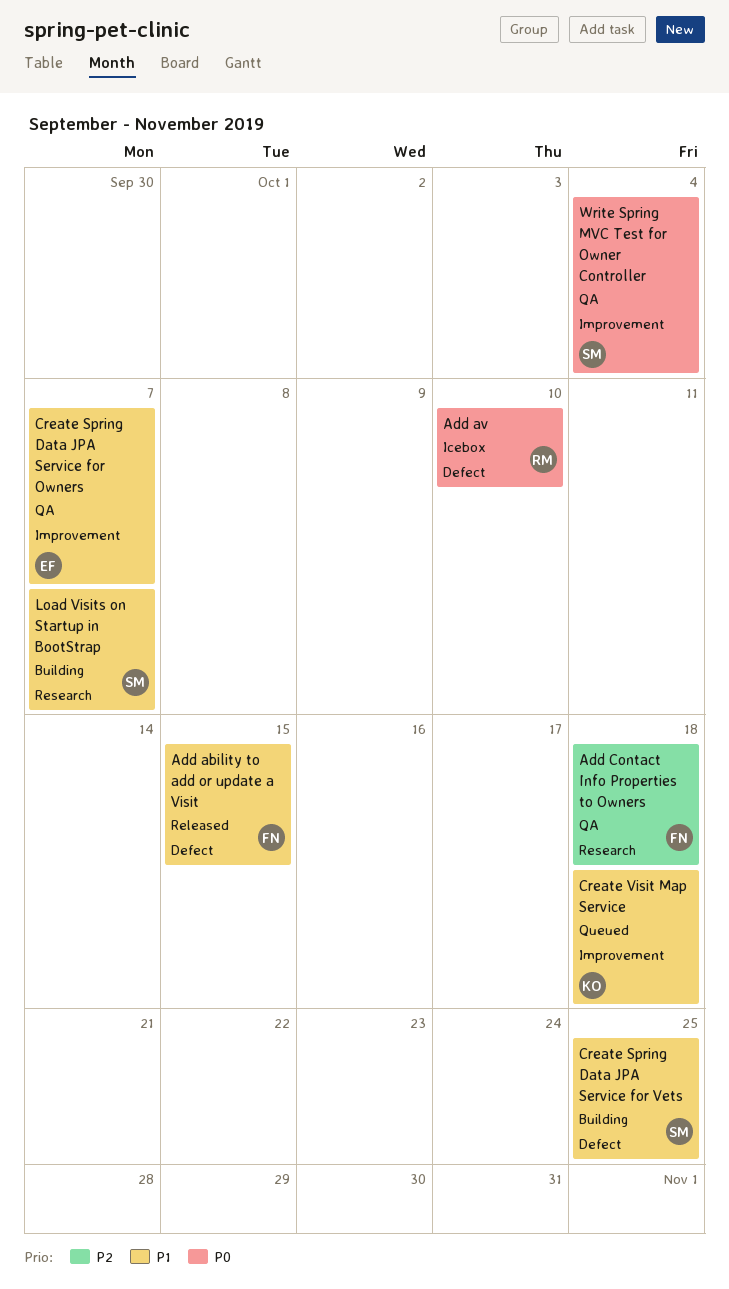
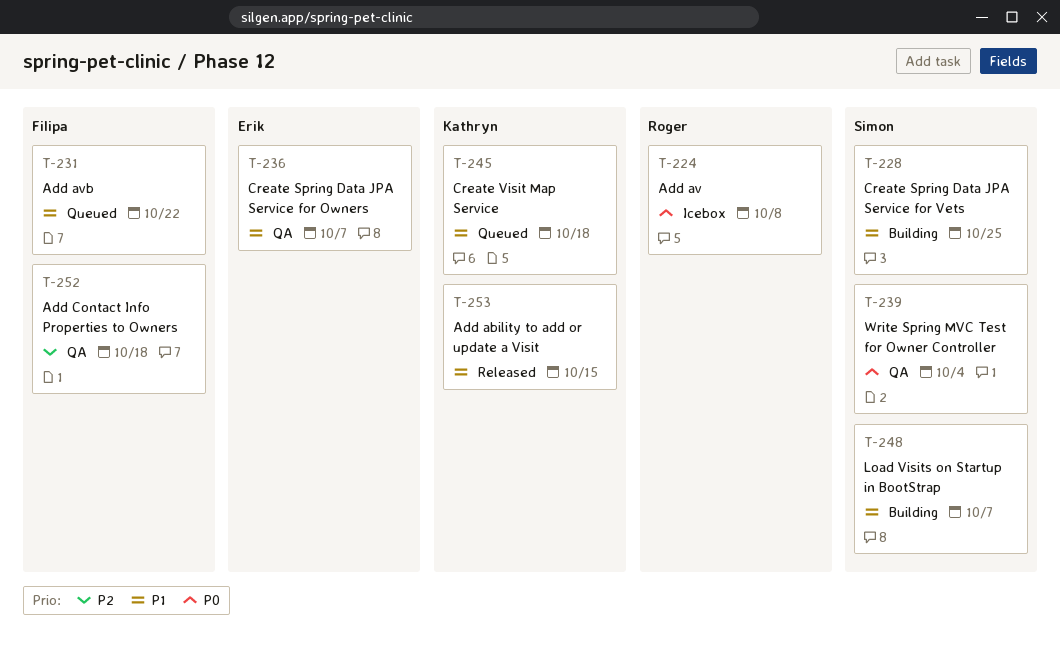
Add ability to add or update a Visit, owner: Filipa -> Kathryn
Add av, due: Oct 10 -> Oct 8
Add avb: none -> present

